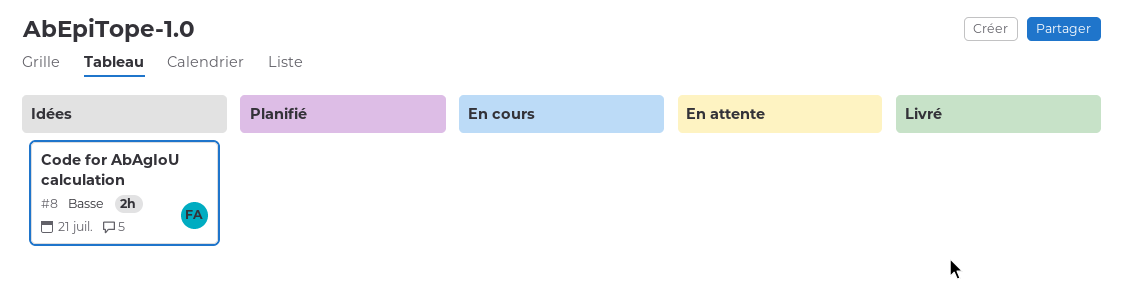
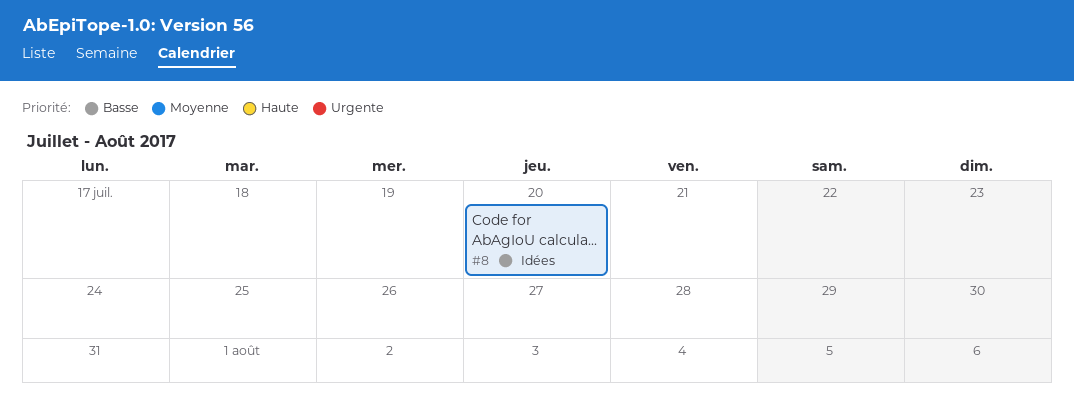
#8, due: Jul 21 -> Jul 20

